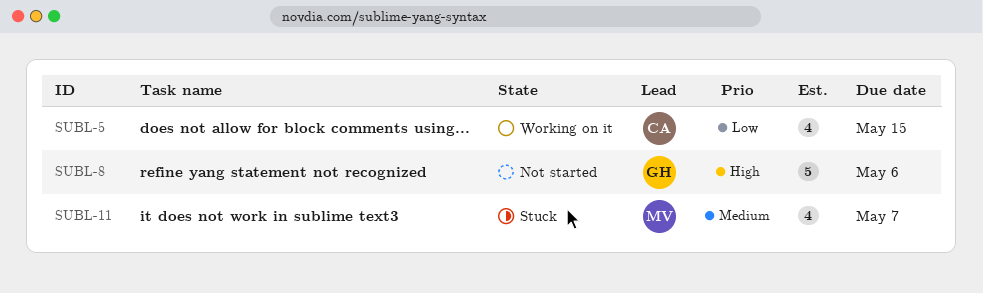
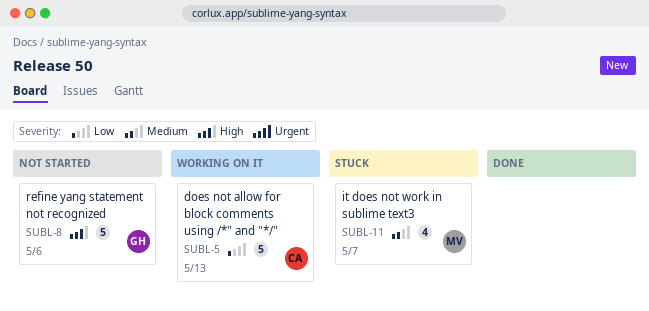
SUBL-5, estimate: 4 -> 5
SUBL-5, due: May 15 -> May 13

